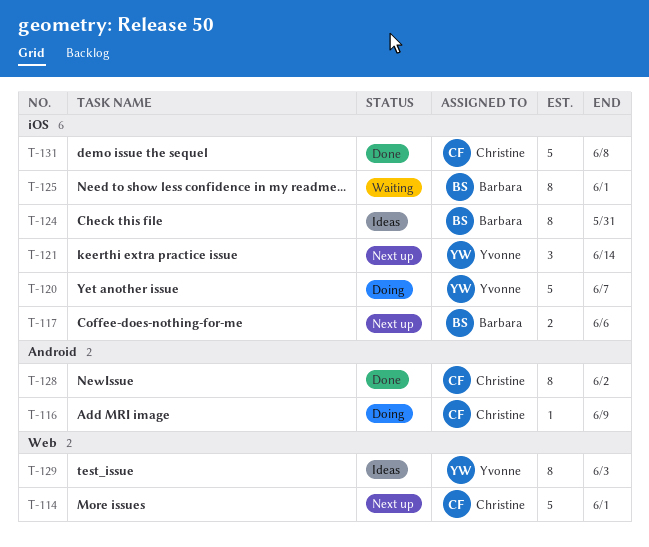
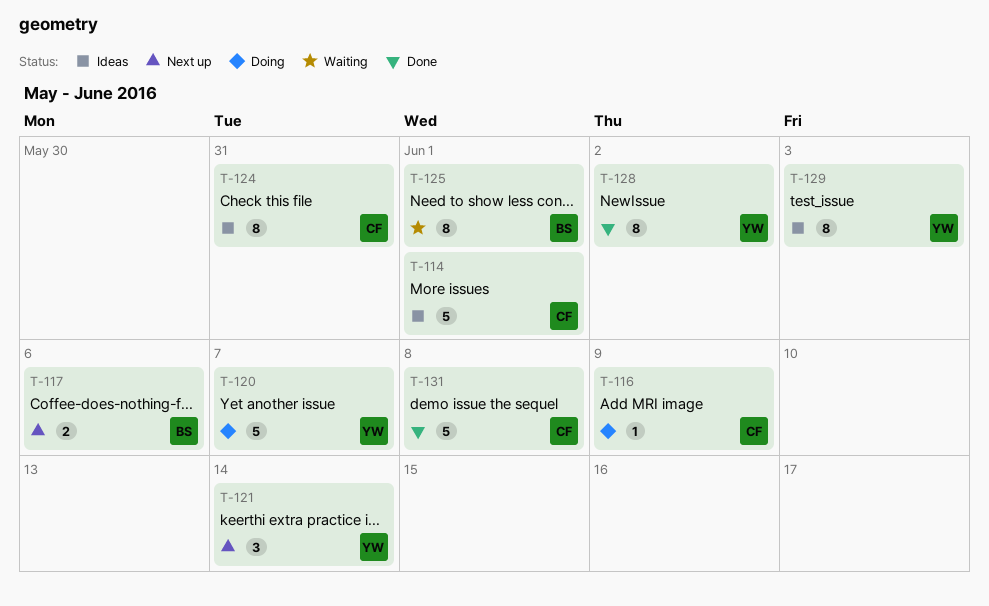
T-114, status: Next up -> Ideas
T-124, owner: Barbara -> Christine
T-128, owner: Christine -> Yvonne

